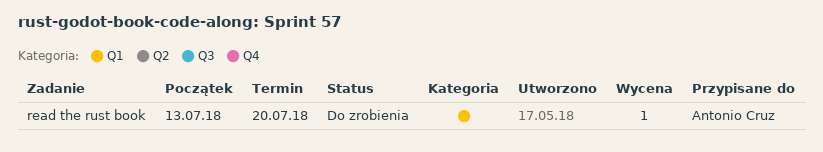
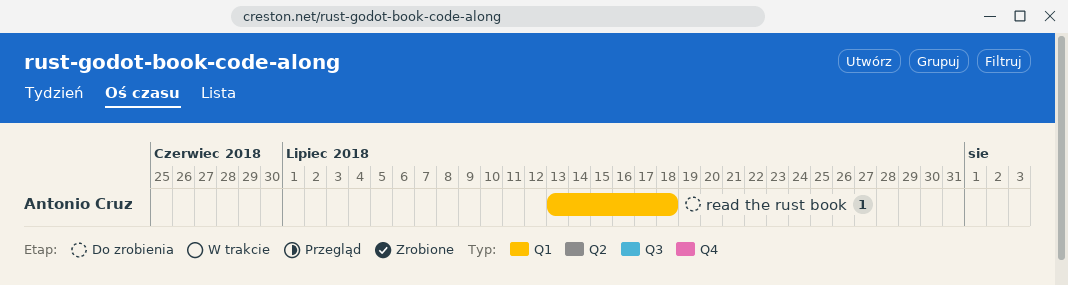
read the rust book, due: Jul 20 -> Jul 18

